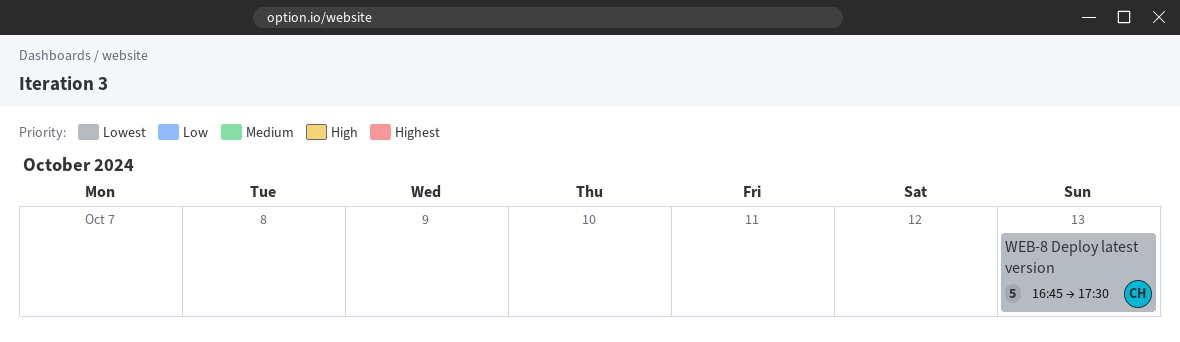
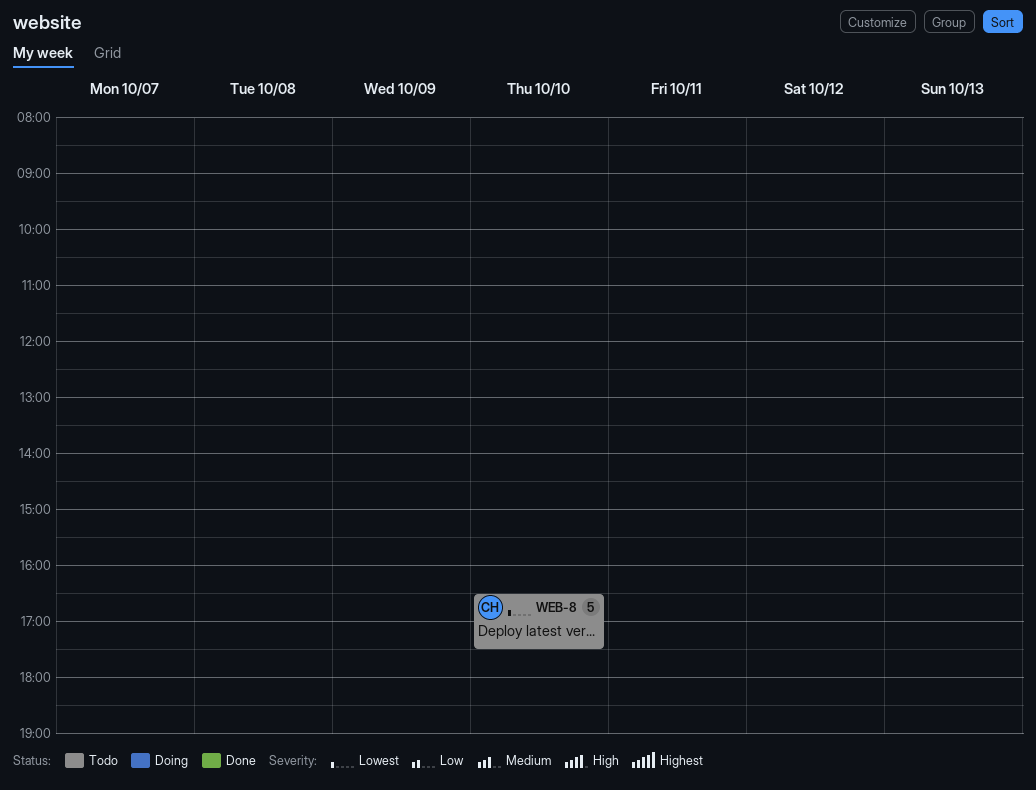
WEB-8, day: Oct 13 -> Oct 10
WEB-8, begins: 16:45 -> 16:30

